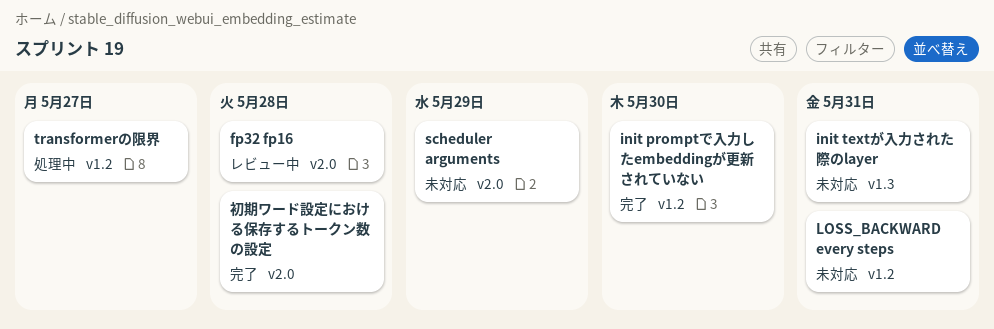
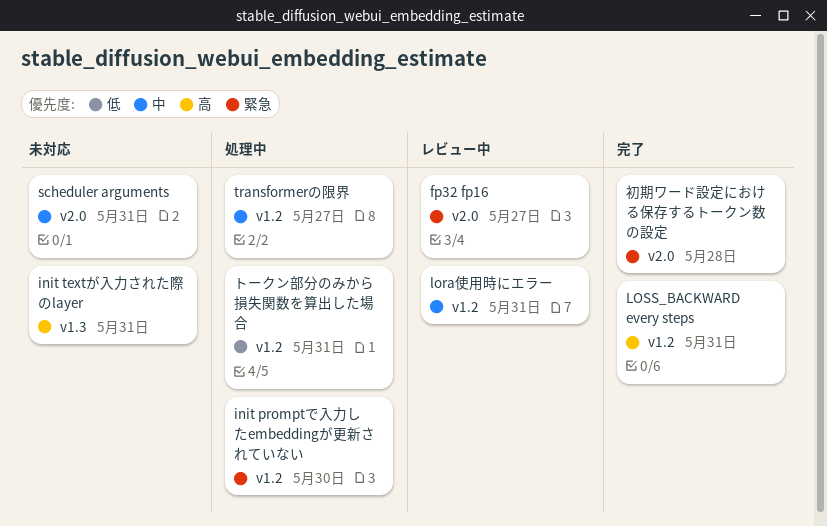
fp32 fp16, due: May 28 -> May 27
init promptで入力したembeddingが更新されていない, status: 完了 -> 処理中
lora使用時にエラー: none -> present
LOSS_BACKWARD every steps, status: 未対応 -> 完了
scheduler arguments, due: May 29 -> May 31
トークン部分のみから損失関数を算出した場合: none -> present

